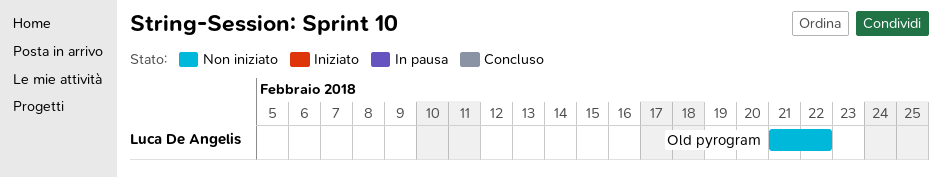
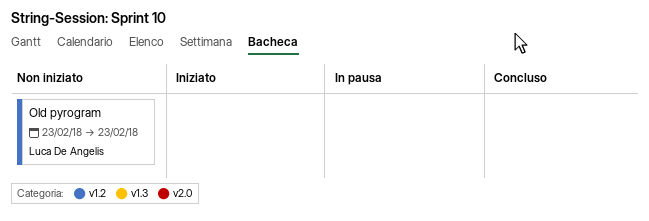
Old pyrogram, start: Feb 21 -> Feb 23
Old pyrogram, due: Feb 22 -> Feb 23

